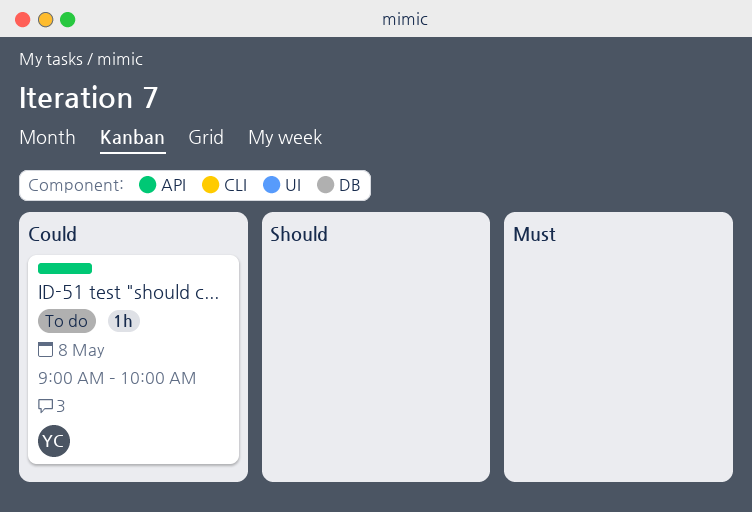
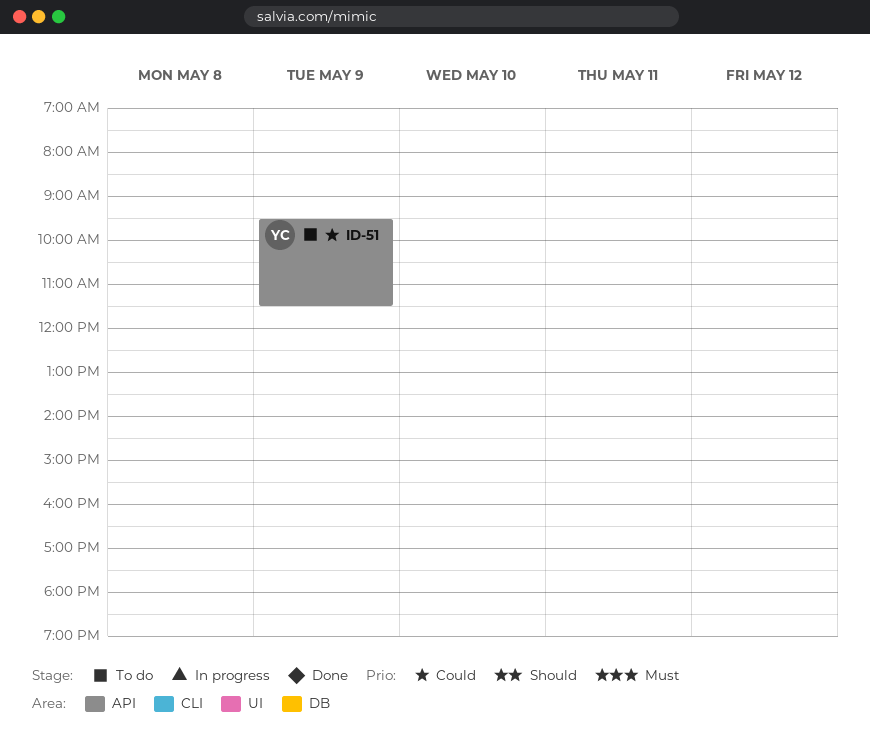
ID-51, day: May 8 -> May 9
ID-51, begins: 09:00 -> 09:30
ID-51, ends: 10:00 -> 11:30

